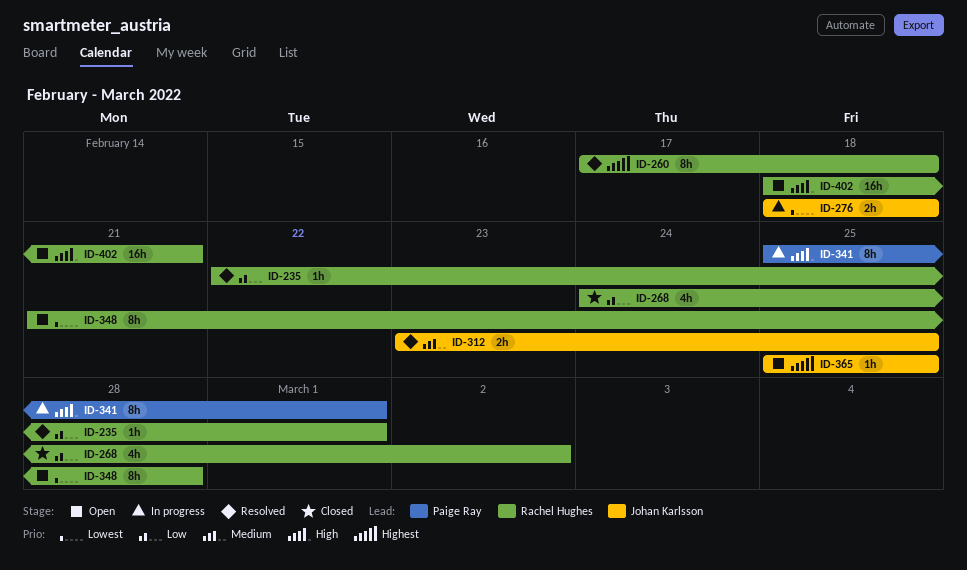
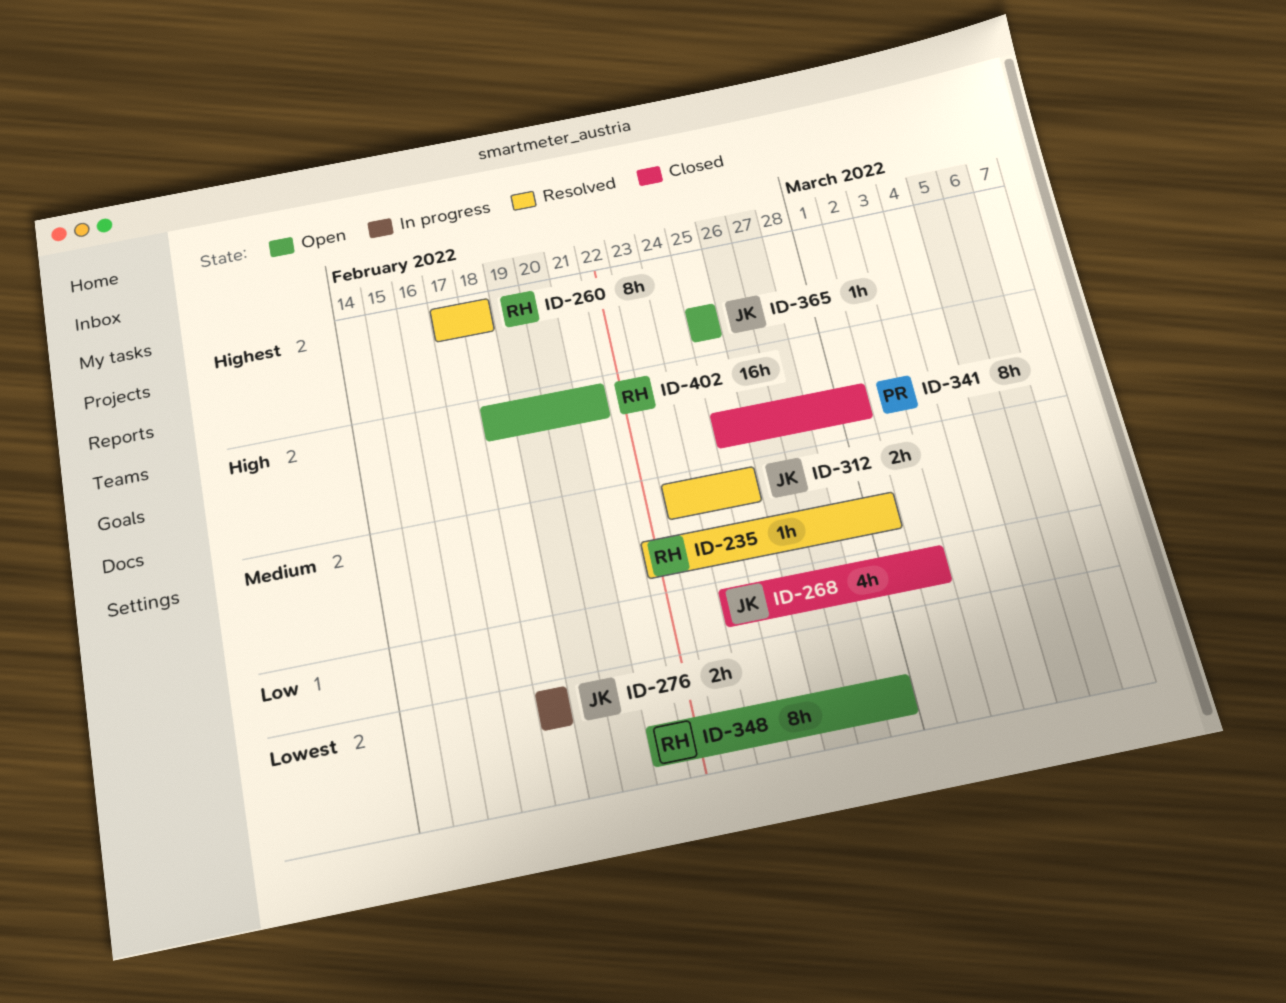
ID-235, priority: Low -> Medium
ID-268, owner: Rachel Hughes -> Johan Karlsson
ID-341, status: In progress -> Closed

